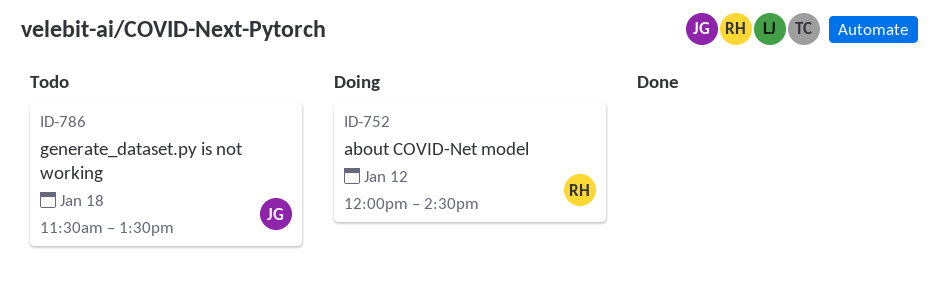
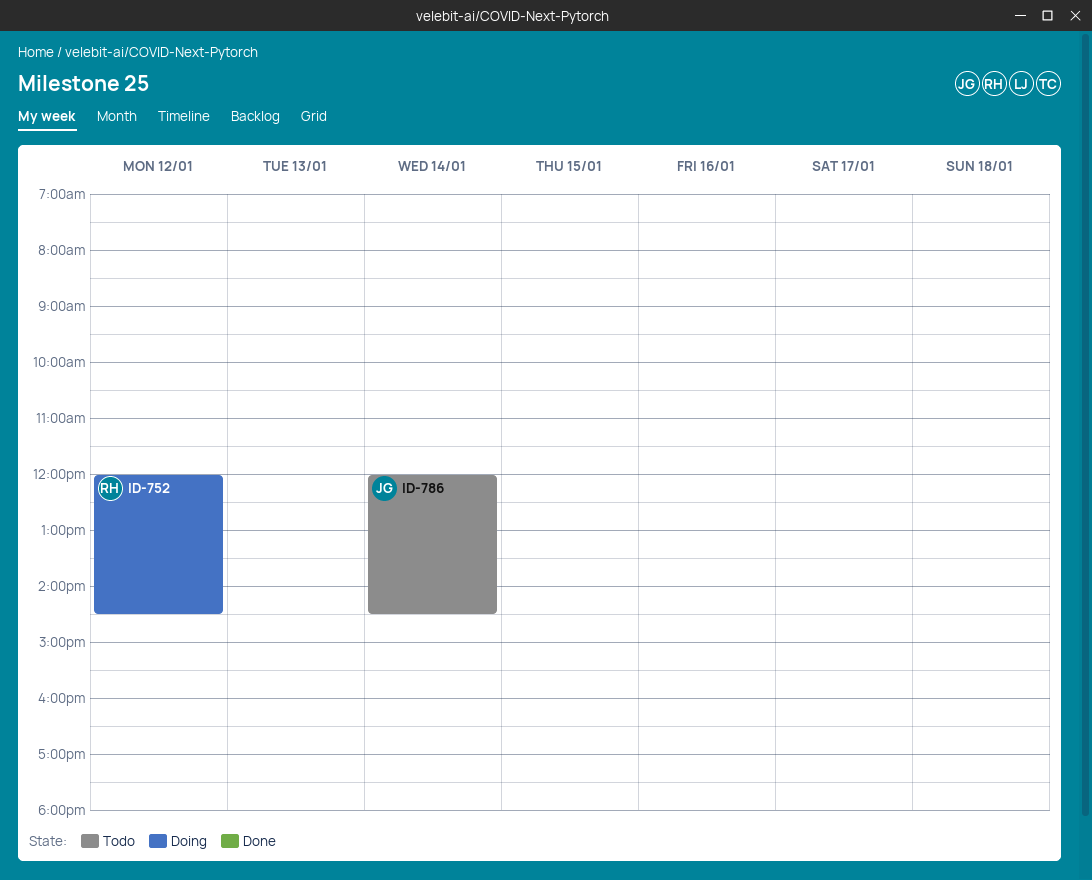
ID-786, day: Jan 18 -> Jan 14
ID-786, begins: 11:30 -> 12:00
ID-786, ends: 13:30 -> 14:30

